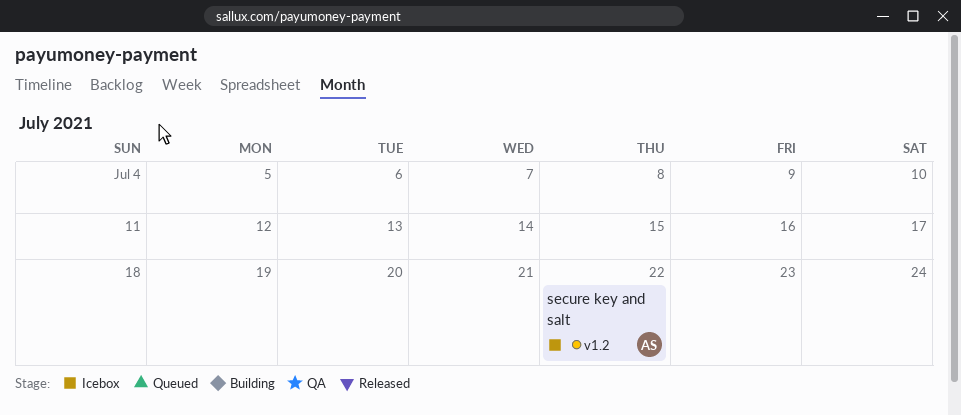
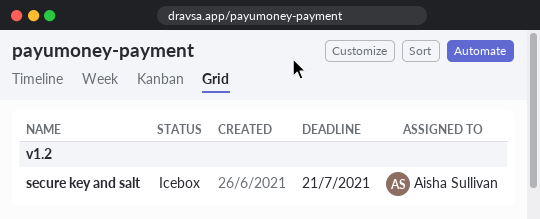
secure key and salt, due: Jul 22 -> Jul 21

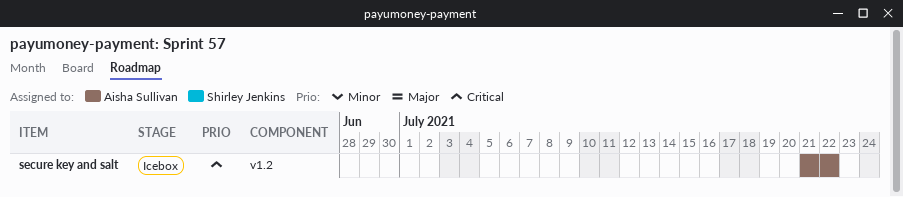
secure key and salt, due: Jul 21 -> Jul 22

